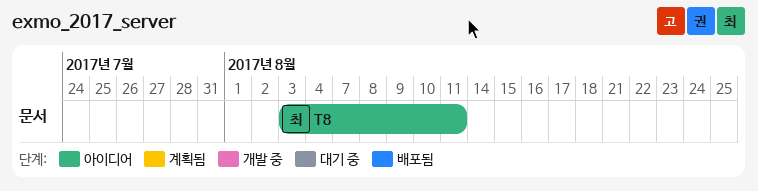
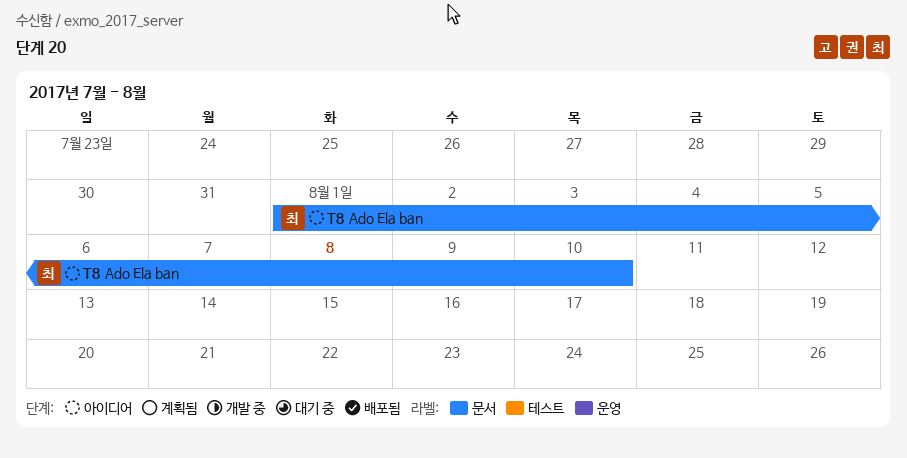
T8, start: Aug 3 -> Aug 1
T8, due: Aug 11 -> Aug 10

